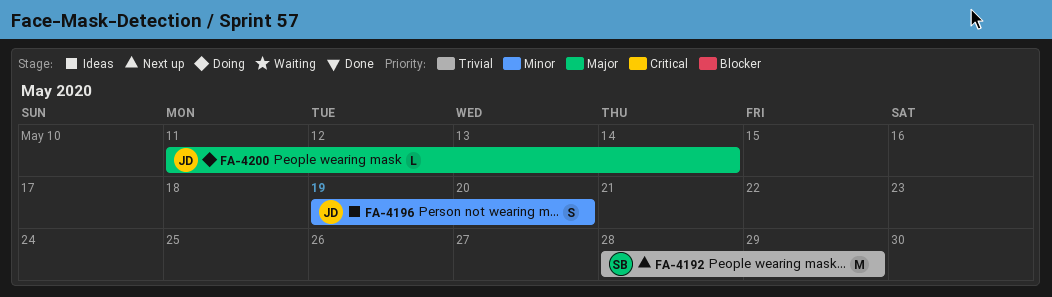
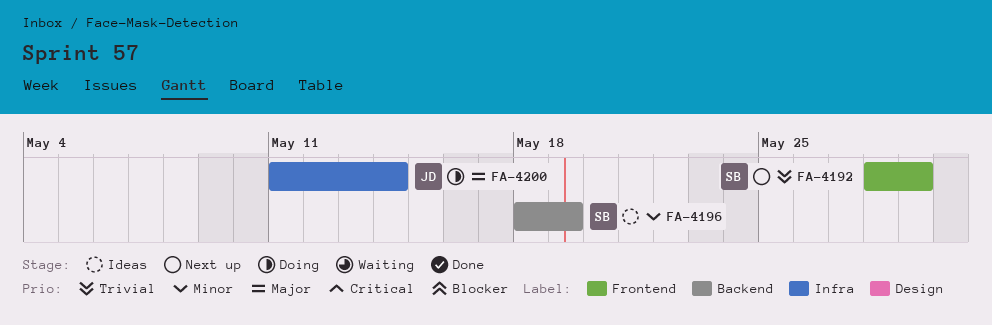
FA-4196, owner: JD -> SB
FA-4196, start: May 19 -> May 18
FA-4196, due: May 20 -> May 19

